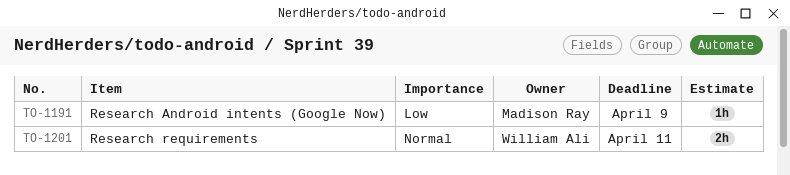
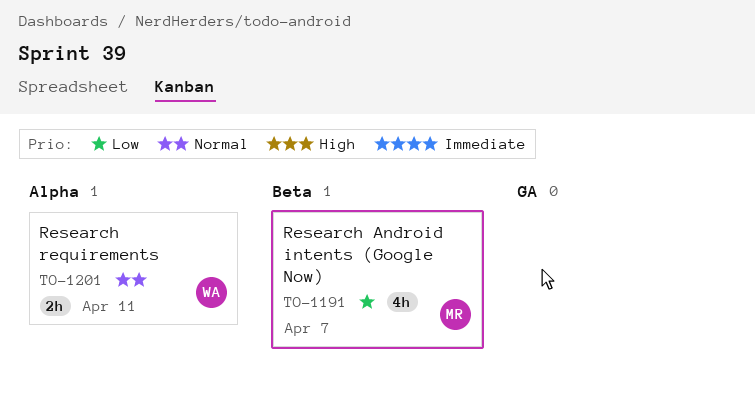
TO-1191, estimate: 1h -> 4h
TO-1191, due: Apr 9 -> Apr 7

